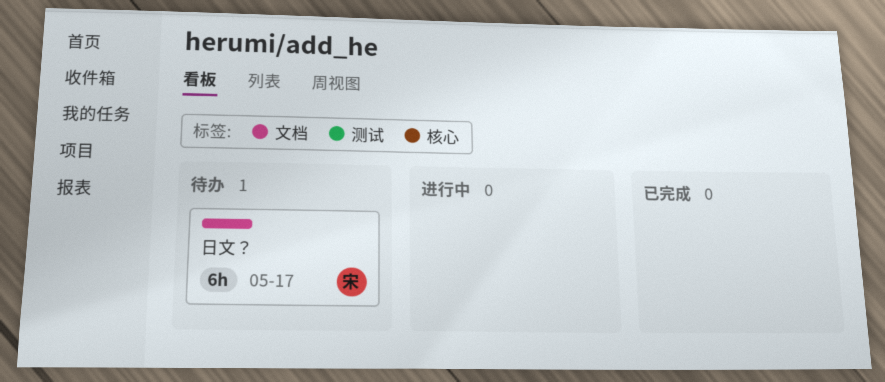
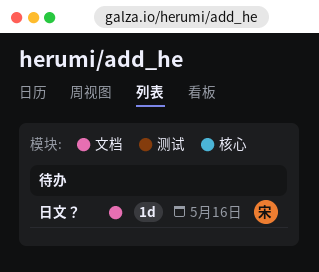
日文？, estimate: 6h -> 1d
日文？, due: May 17 -> May 16

